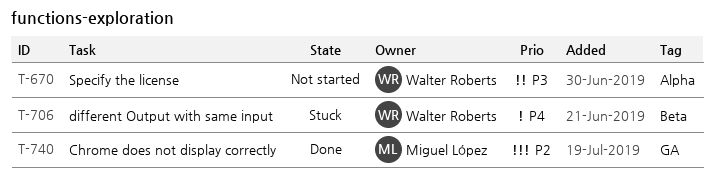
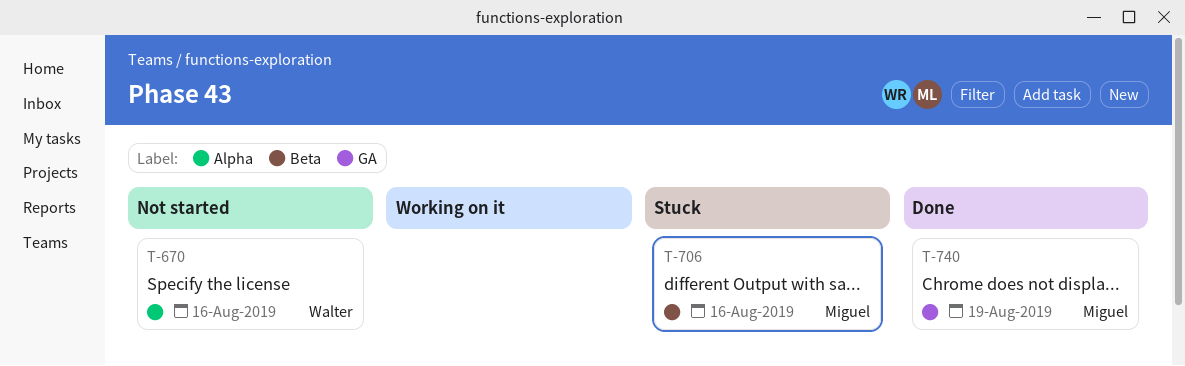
T-706, owner: Walter Roberts -> Miguel López

